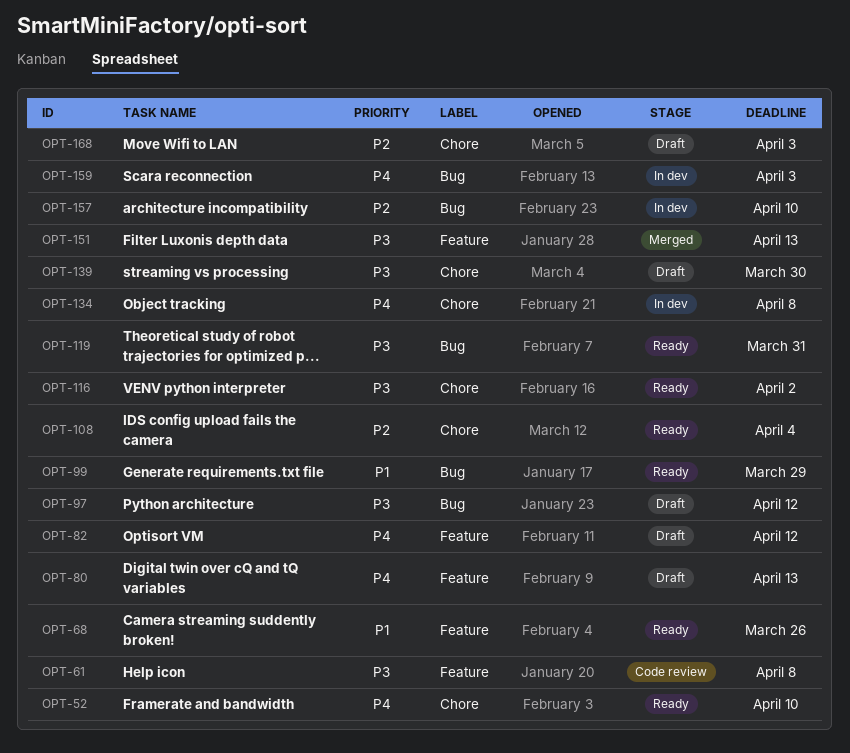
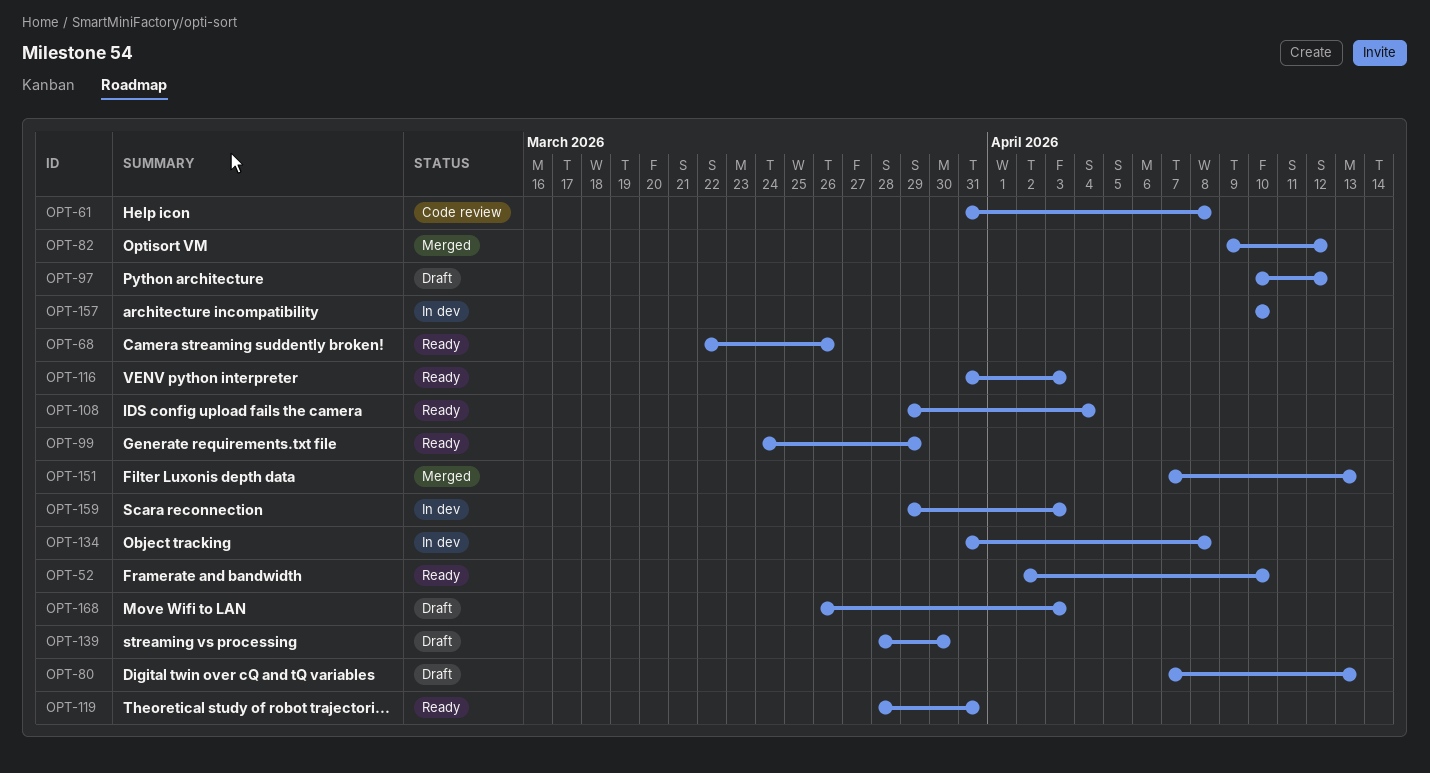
OPT-82, status: Draft -> Merged
OPT-116, due: Apr 2 -> Apr 3

